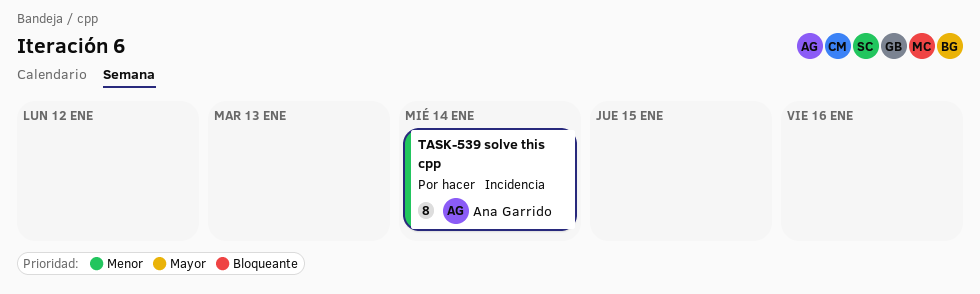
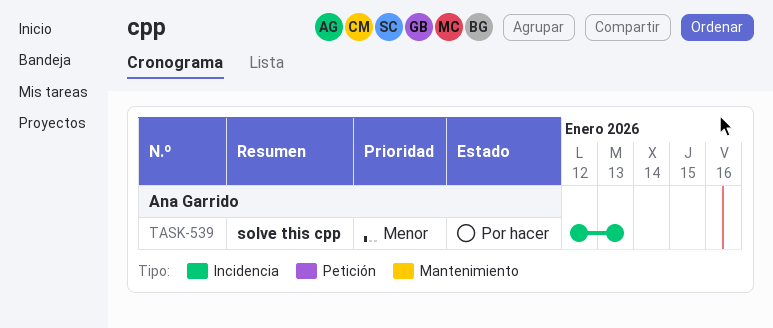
TASK-539, due: Jan 14 -> Jan 13

